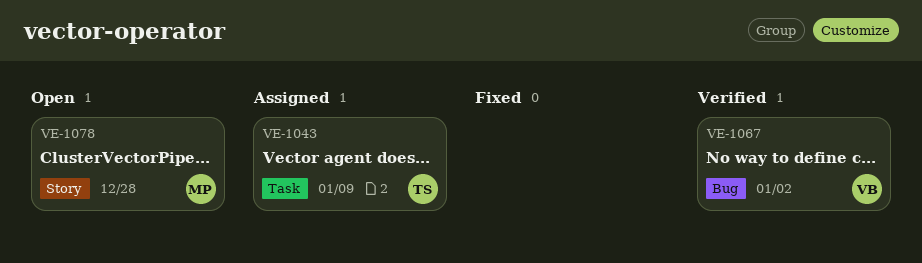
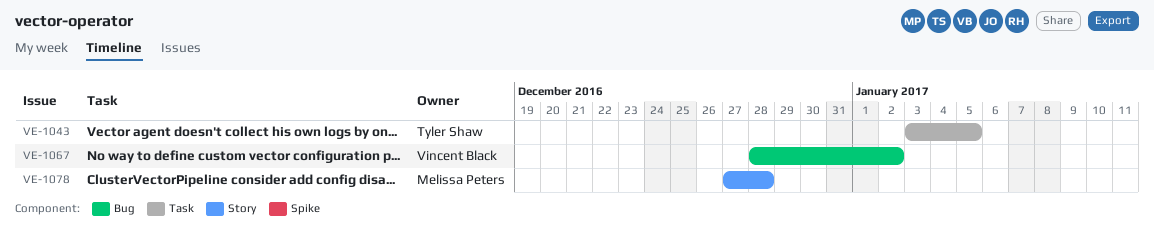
VE-1043, due: Jan 9 -> Jan 5

